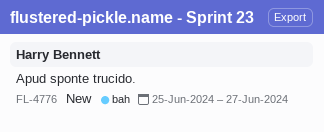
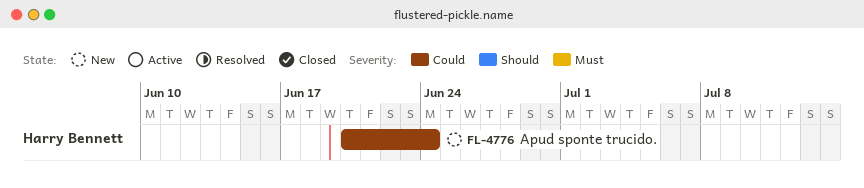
FL-4776, start: Jun 25 -> Jun 20
FL-4776, due: Jun 27 -> Jun 24

